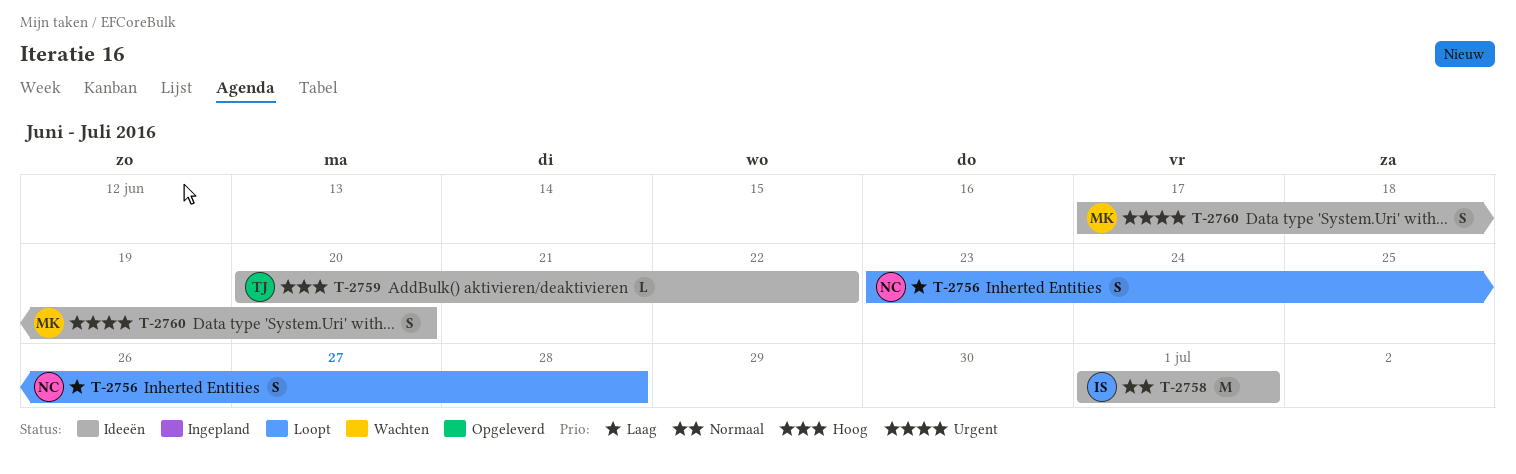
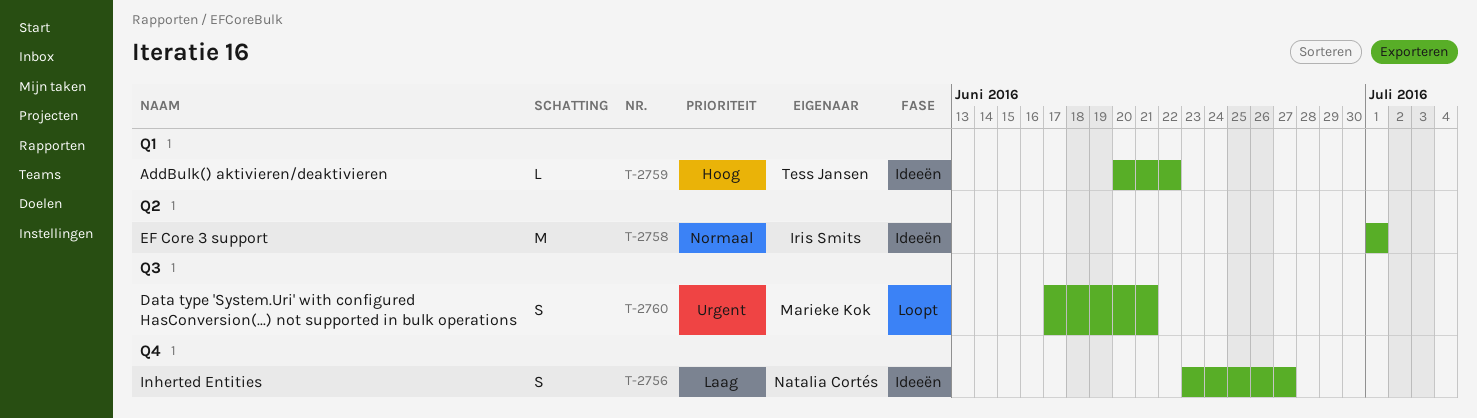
T-2756, status: Loopt -> Ideeën
T-2756, due: Jun 28 -> Jun 27
T-2760, status: Ideeën -> Loopt
T-2760, due: Jun 20 -> Jun 21

